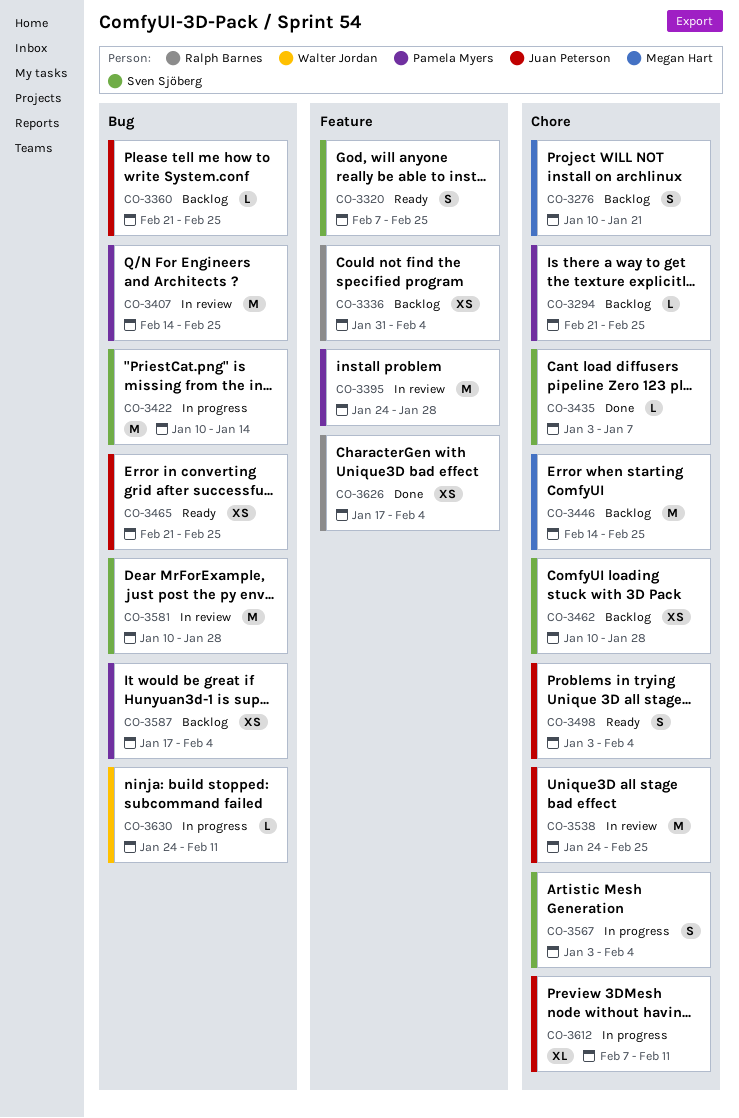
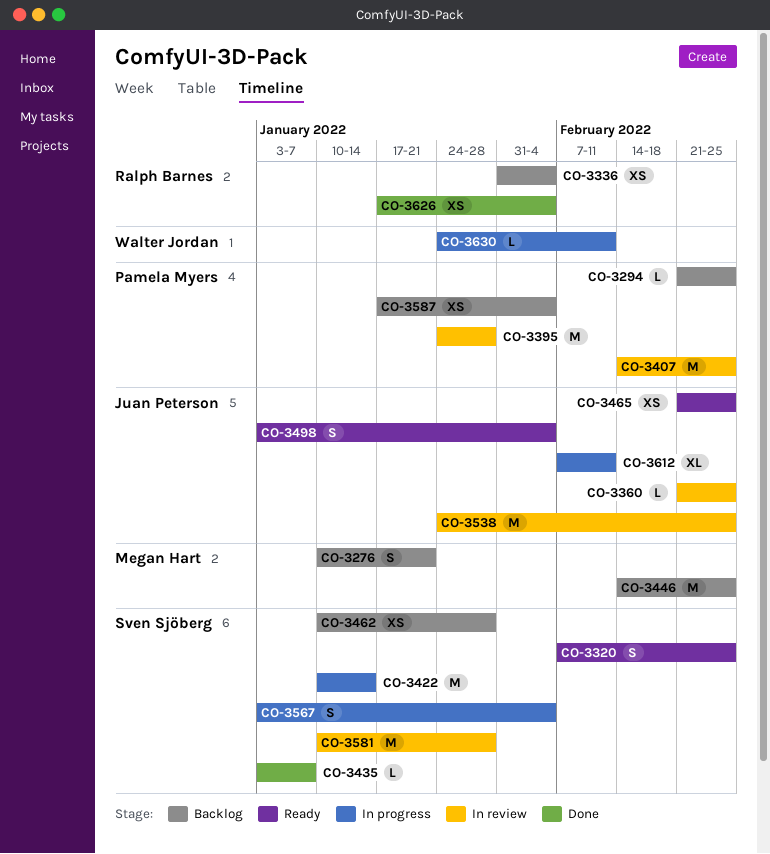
CO-3360, status: Backlog -> In review

